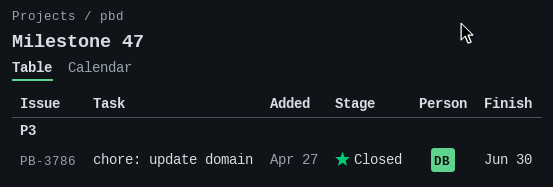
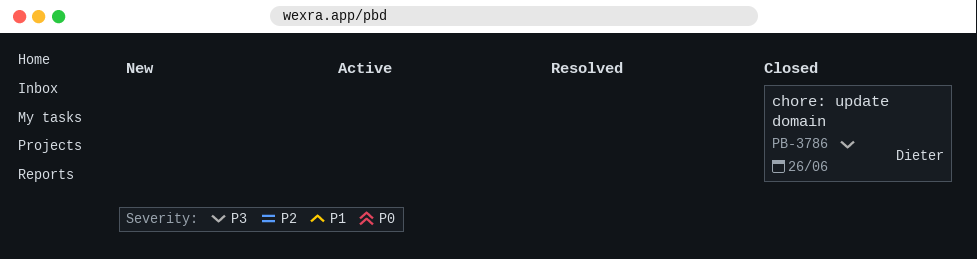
PB-3786, due: Jun 30 -> Jun 26

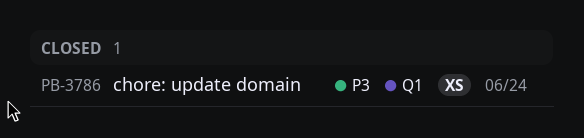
PB-3786, due: Jun 26 -> Jun 24

